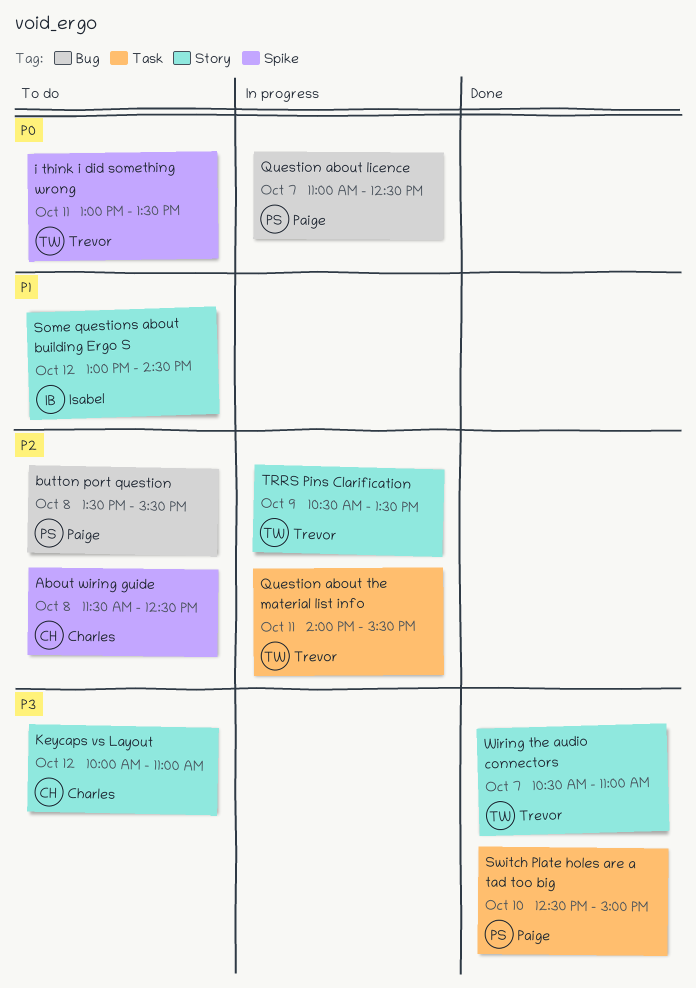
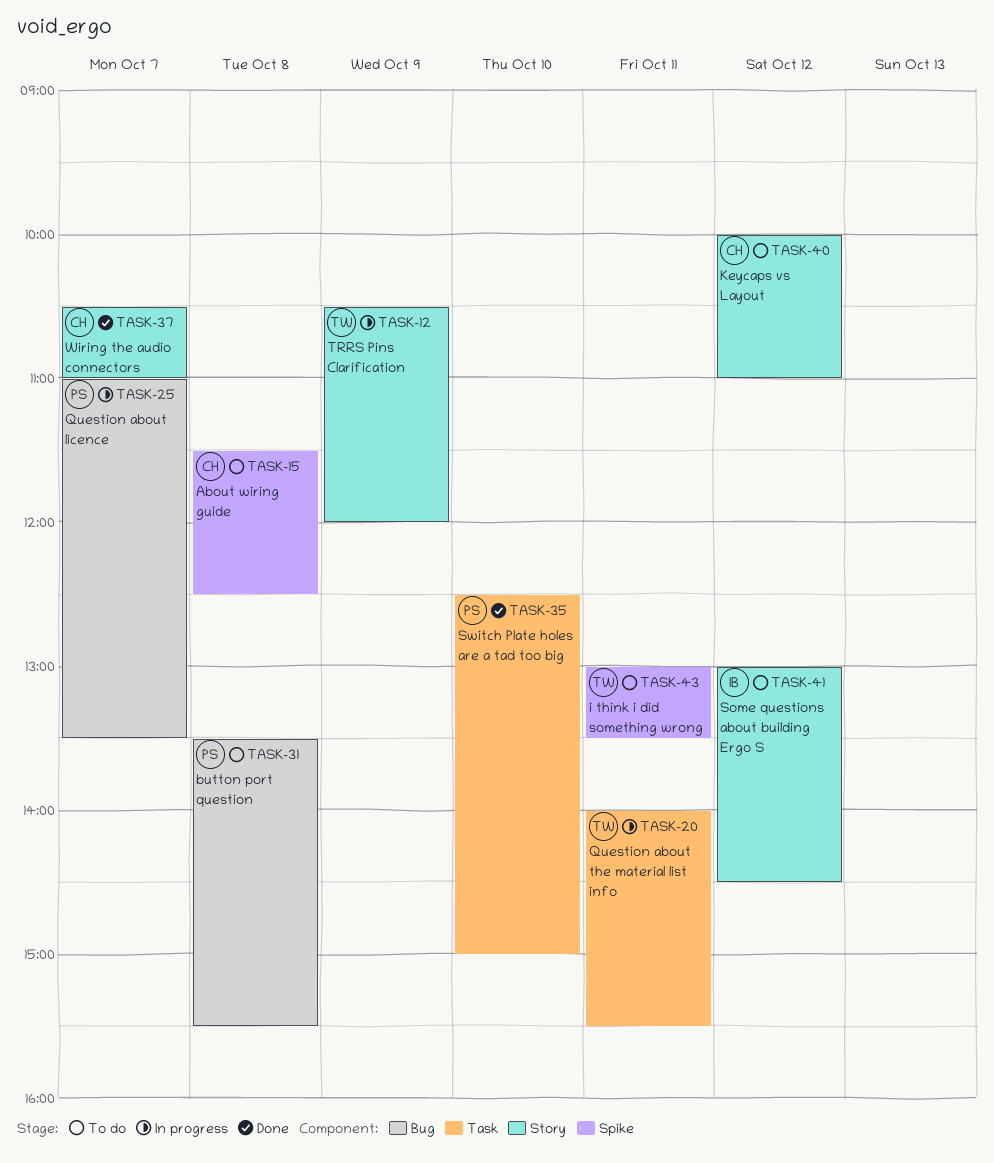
Question about licence, ends: 12:30 -> 13:30
TRRS Pins Clarification, ends: 13:30 -> 12:00
Wiring the audio connectors, owner: Trevor -> Charles

